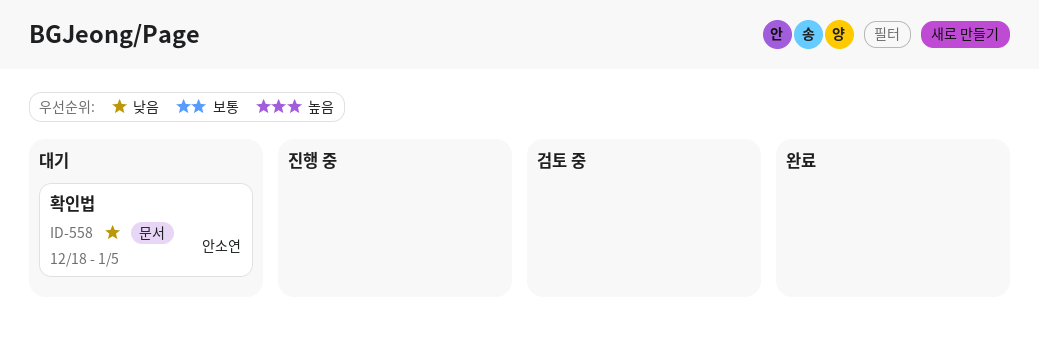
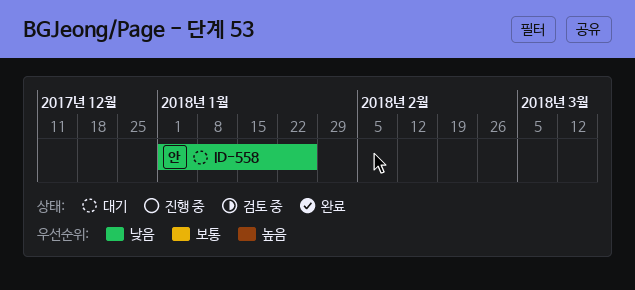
ID-558, start: Dec 18 -> Jan 1
ID-558, due: Jan 5 -> Jan 26

